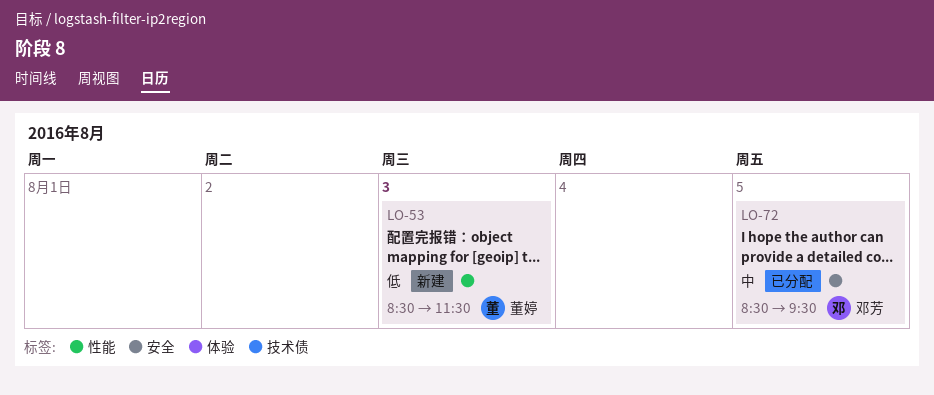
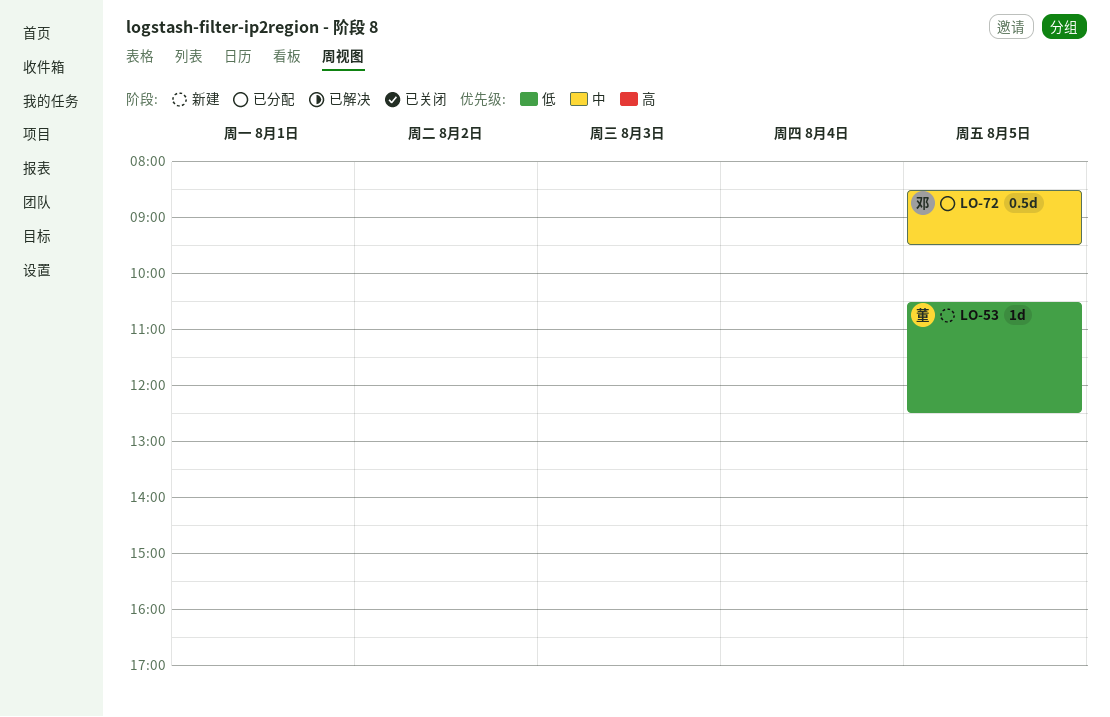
LO-53, day: Aug 3 -> Aug 5
LO-53, begins: 08:30 -> 10:30
LO-53, ends: 11:30 -> 12:30

